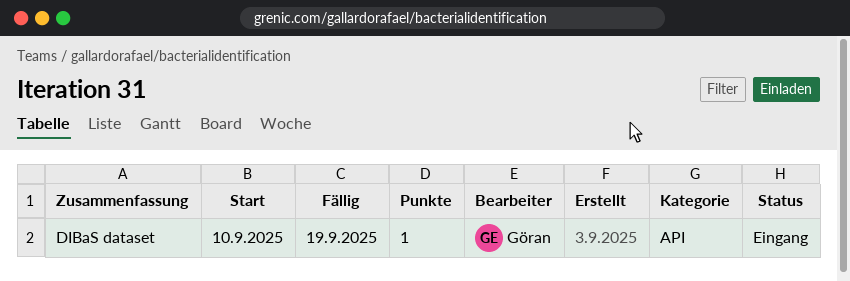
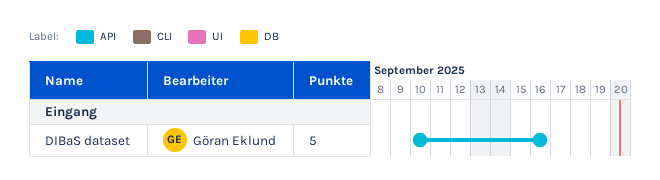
DIBaS dataset, estimate: 1 -> 5
DIBaS dataset, due: Sep 19 -> Sep 16

